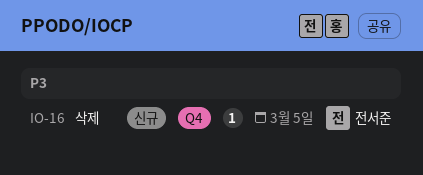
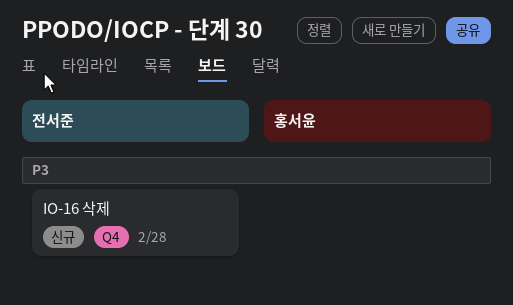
IO-16, due: Mar 5 -> Feb 28

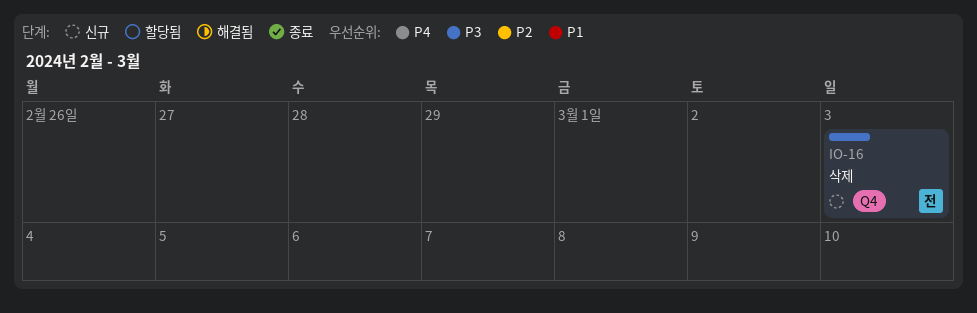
IO-16, due: Feb 28 -> Mar 3

